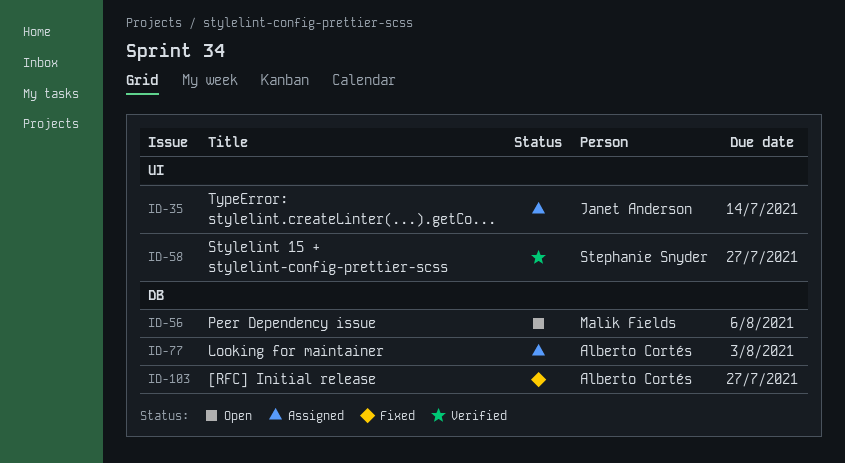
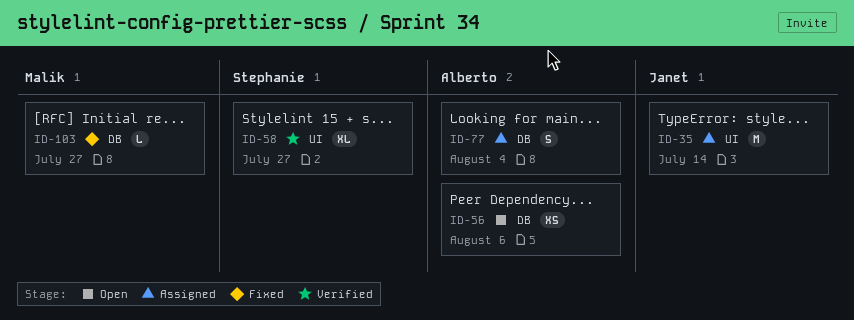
ID-56, owner: Malik Fields -> Alberto Cortés
ID-77, due: Aug 3 -> Aug 4
ID-103, owner: Alberto Cortés -> Malik Fields

